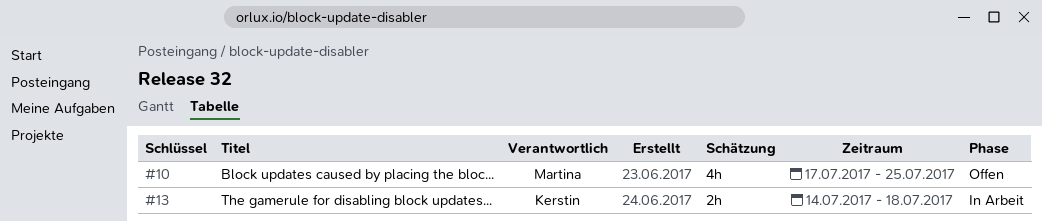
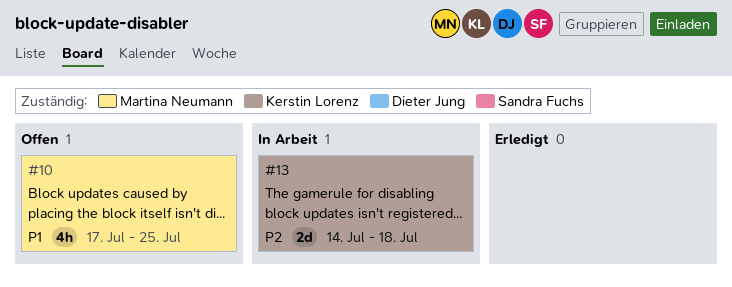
#13, estimate: 2h -> 2d

